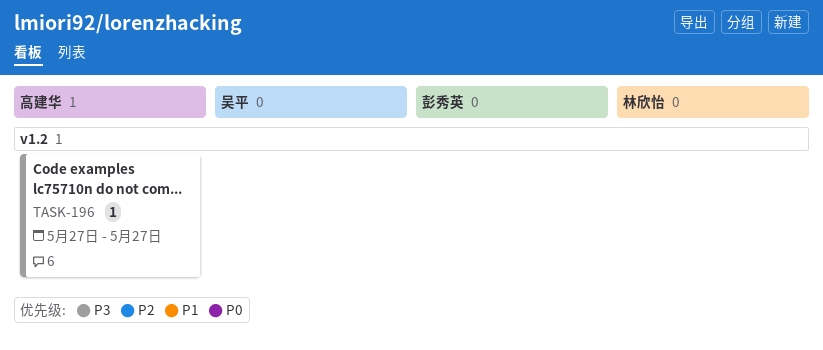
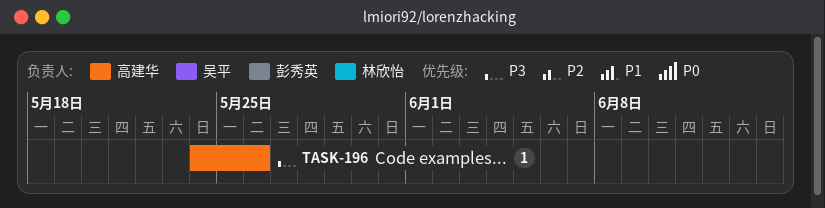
TASK-196, start: May 27 -> May 24
TASK-196, due: May 27 -> May 26

